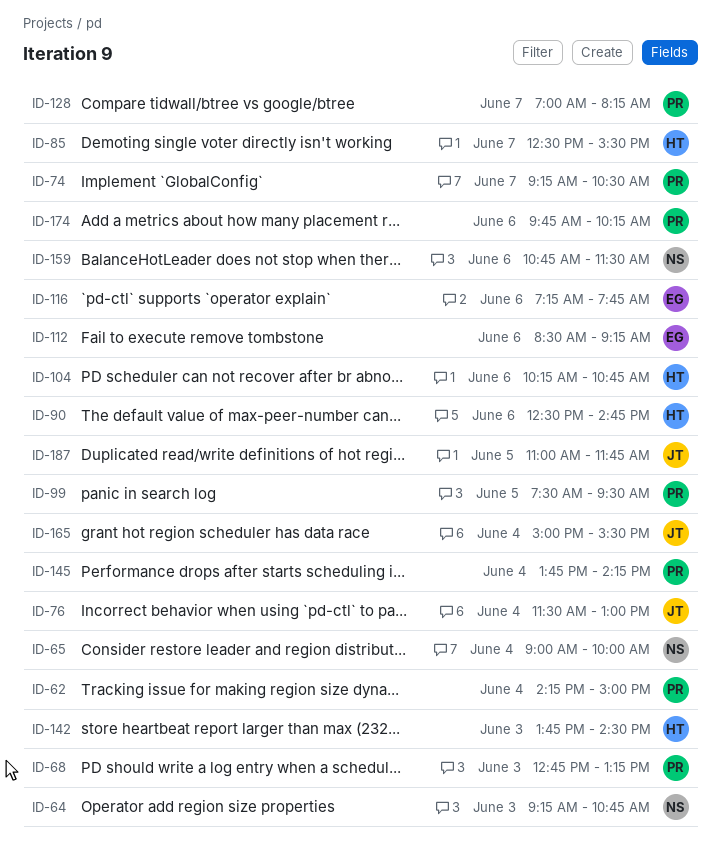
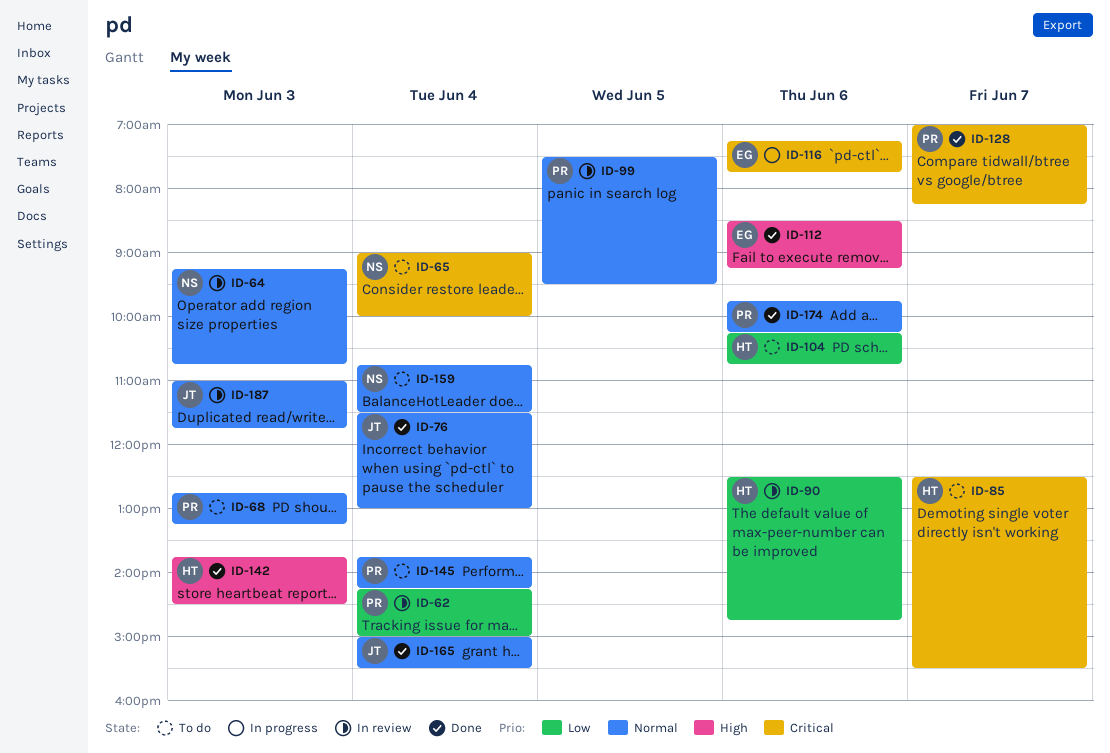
ID-74: present -> none
ID-159, day: Jun 6 -> Jun 4
ID-187, day: Jun 5 -> Jun 3

